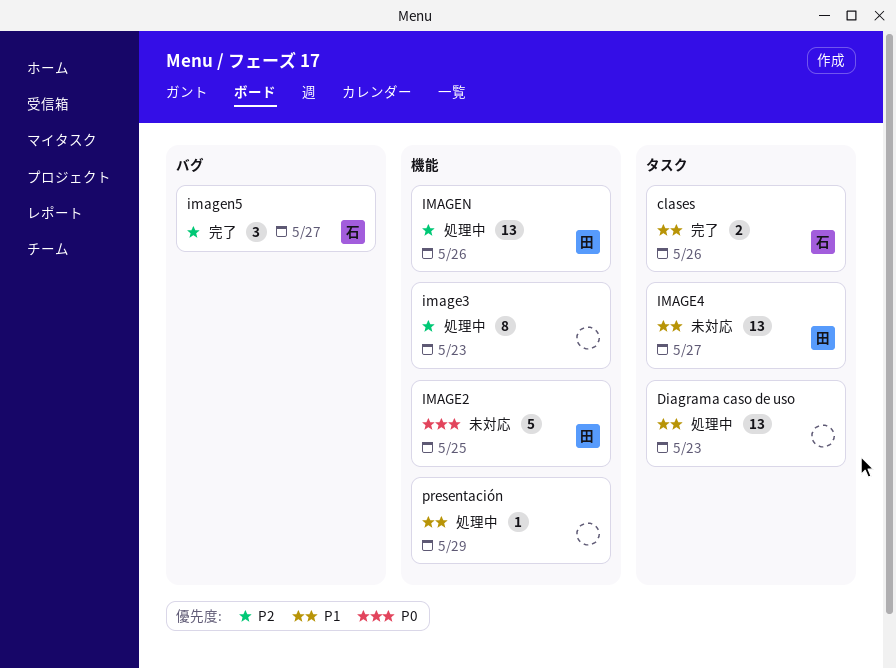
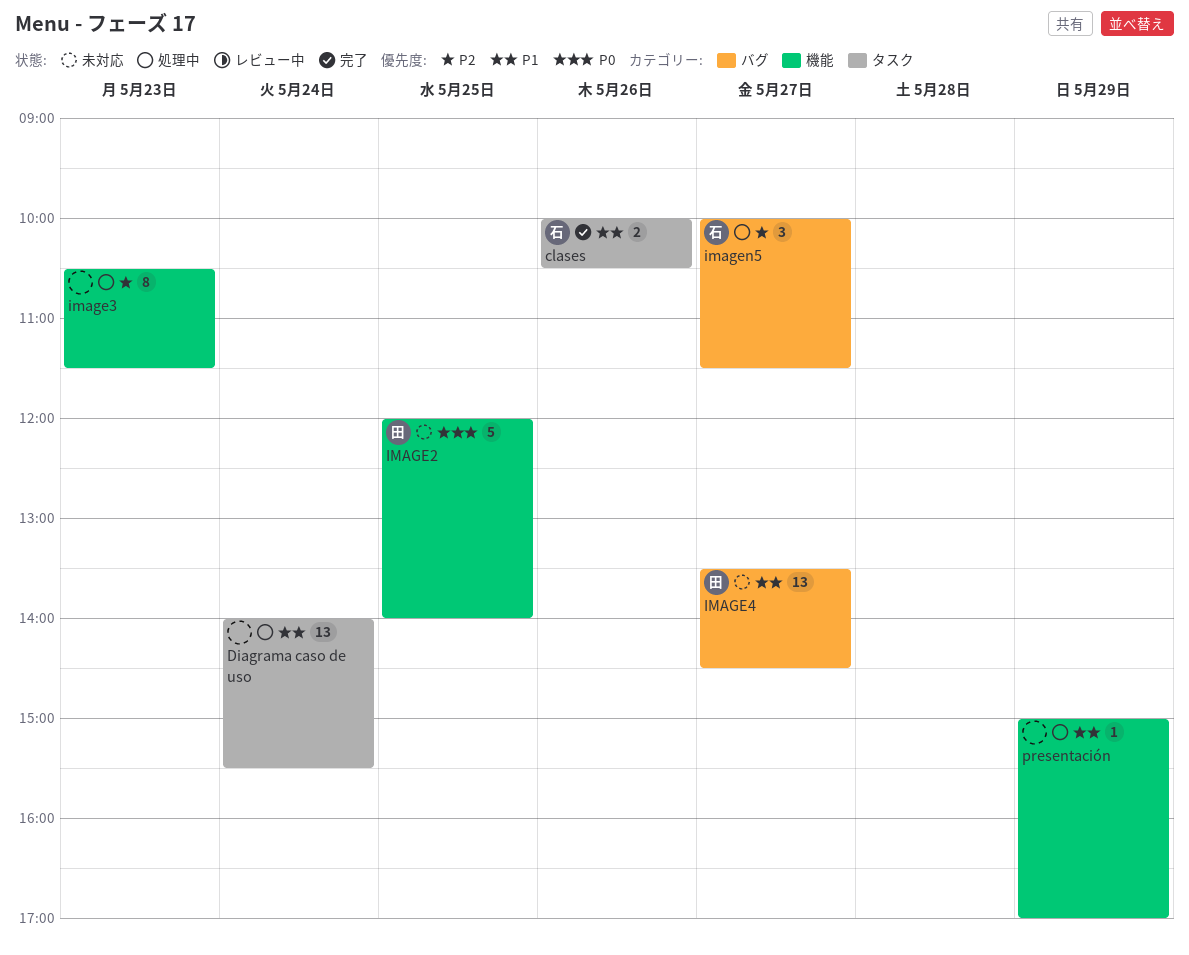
Diagrama caso de uso, day: May 23 -> May 24
IMAGE4, label: タスク -> バグ
IMAGEN: present -> none
imagen5, status: 完了 -> 処理中

